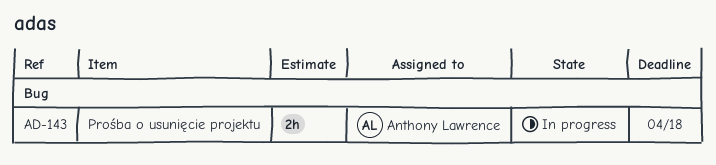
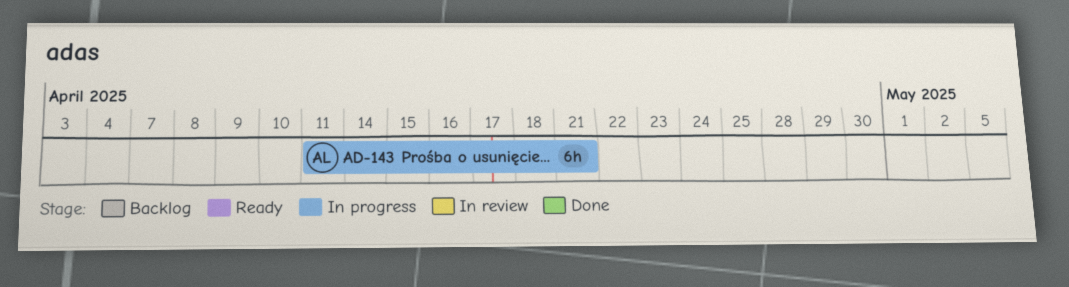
AD-143, estimate: 2h -> 6h
AD-143, due: Apr 18 -> Apr 21

